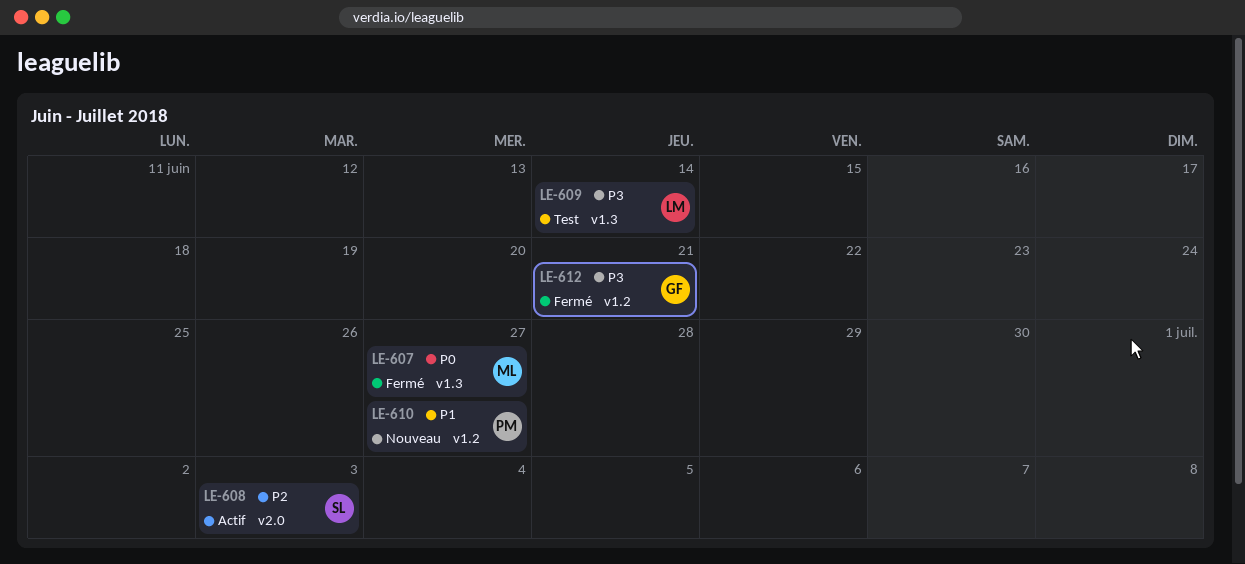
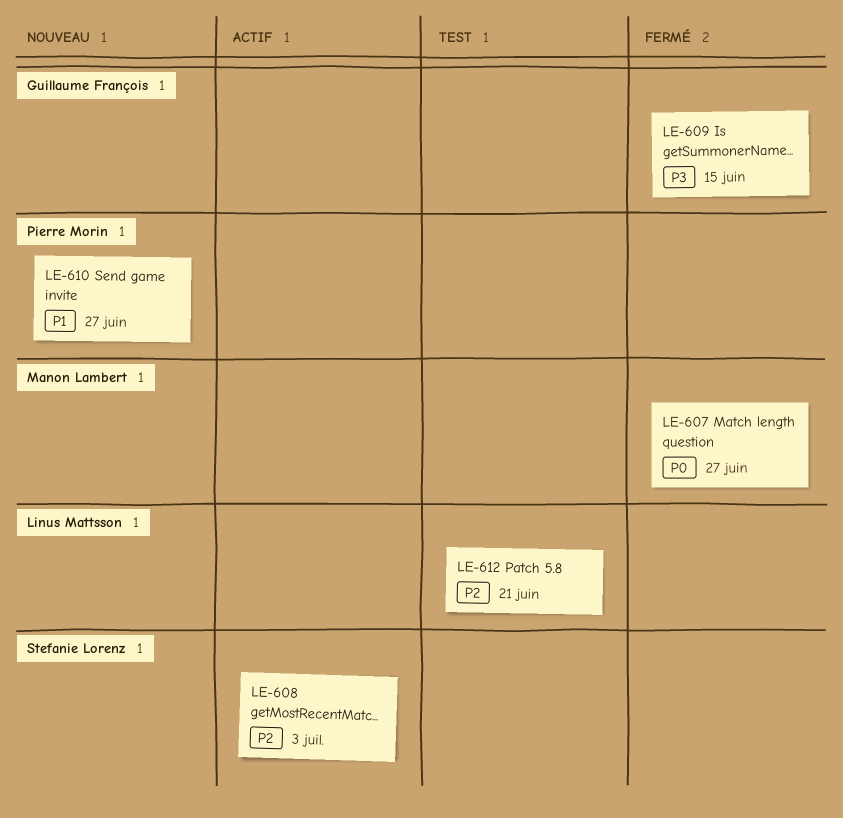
LE-609, status: Test -> Fermé
LE-609, owner: Linus Mattsson -> Guillaume François
LE-609, due: Jun 14 -> Jun 15
LE-612, status: Fermé -> Test
LE-612, owner: Guillaume François -> Linus Mattsson
LE-612, priority: P3 -> P2

